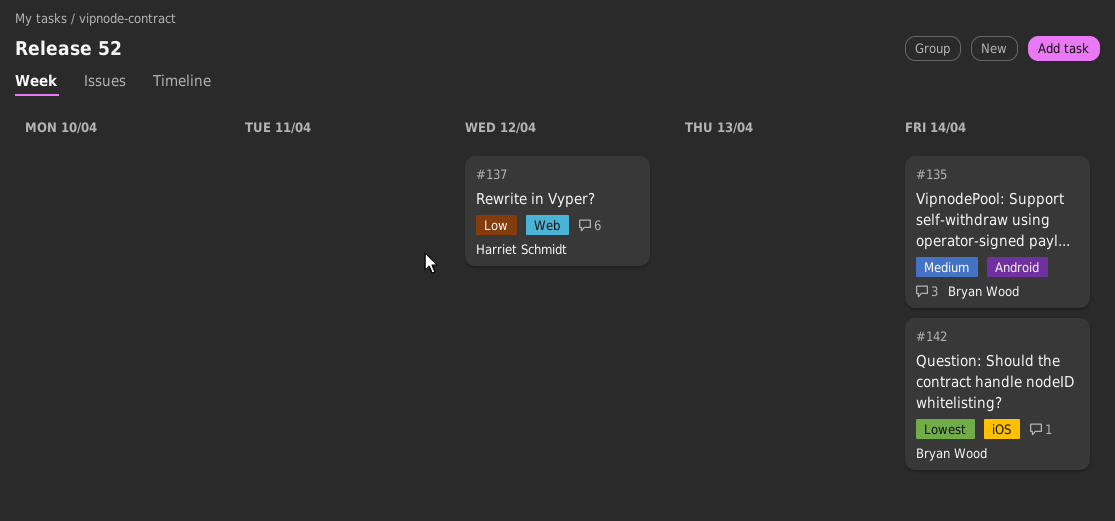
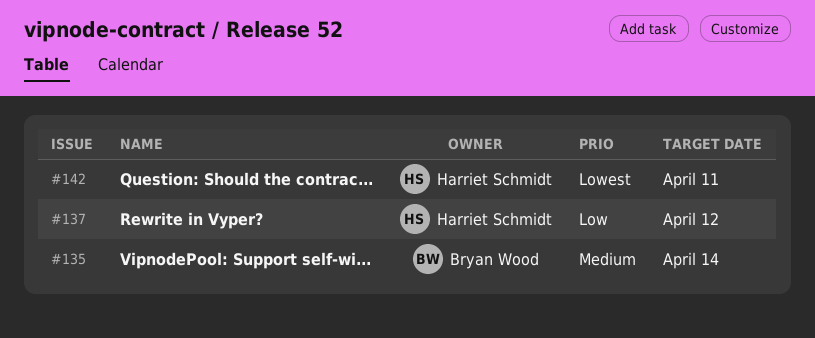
#142, owner: Bryan Wood -> Harriet Schmidt
#142, due: Apr 14 -> Apr 11

